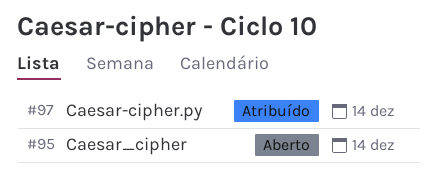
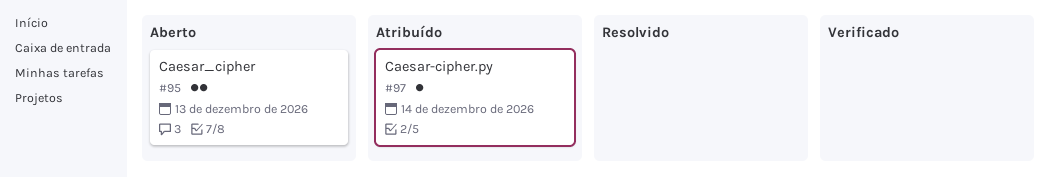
#95, due: Dec 14 -> Dec 13

